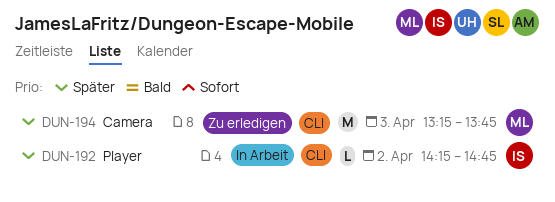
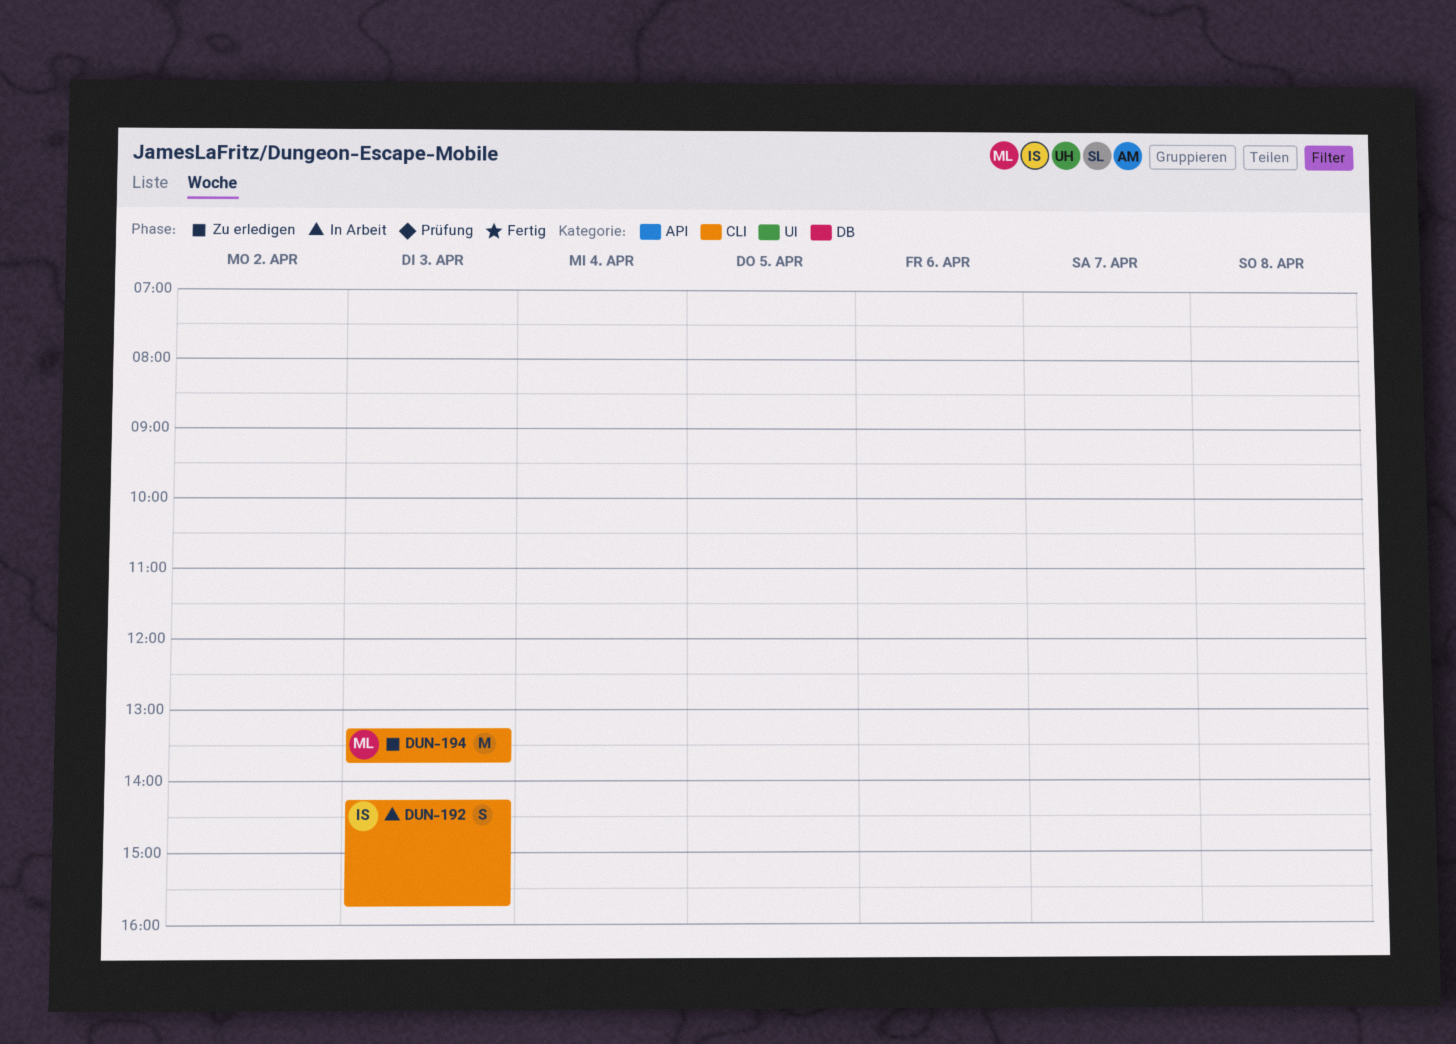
DUN-192, estimate: L -> S
DUN-192, day: Apr 2 -> Apr 3
DUN-192, ends: 14:45 -> 15:45

